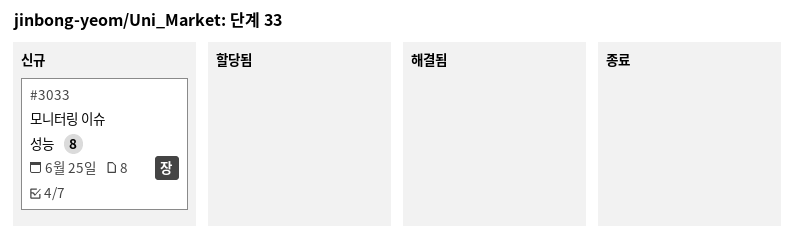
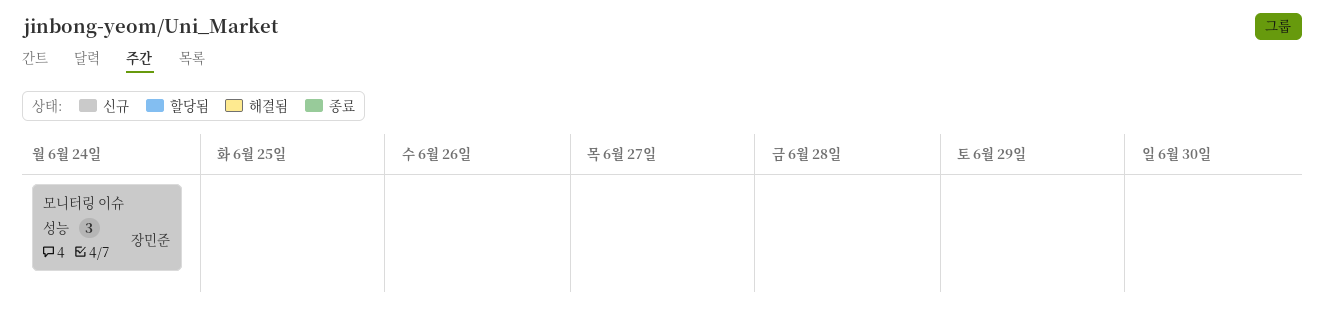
모니터링 이슈, estimate: 8 -> 3
모니터링 이슈, due: Jun 25 -> Jun 24

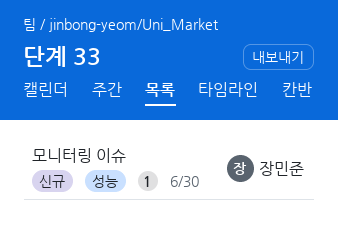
모니터링 이슈, estimate: 3 -> 1
모니터링 이슈, due: Jun 24 -> Jun 30

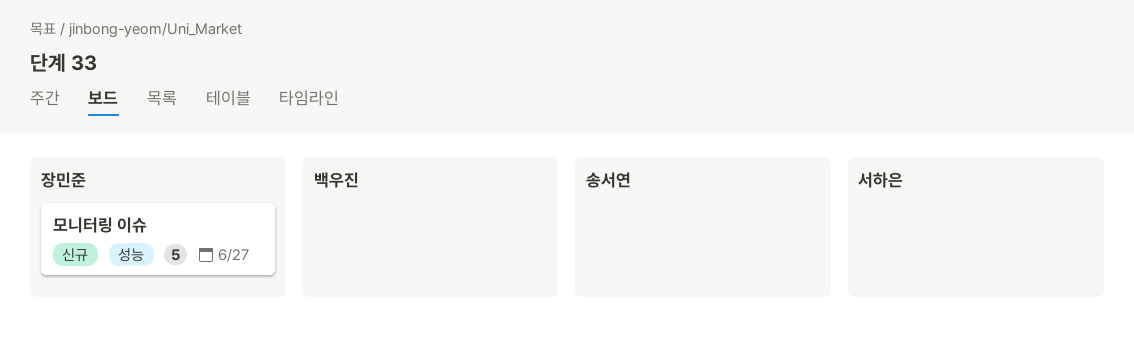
모니터링 이슈, estimate: 1 -> 5
모니터링 이슈, due: Jun 30 -> Jun 27

